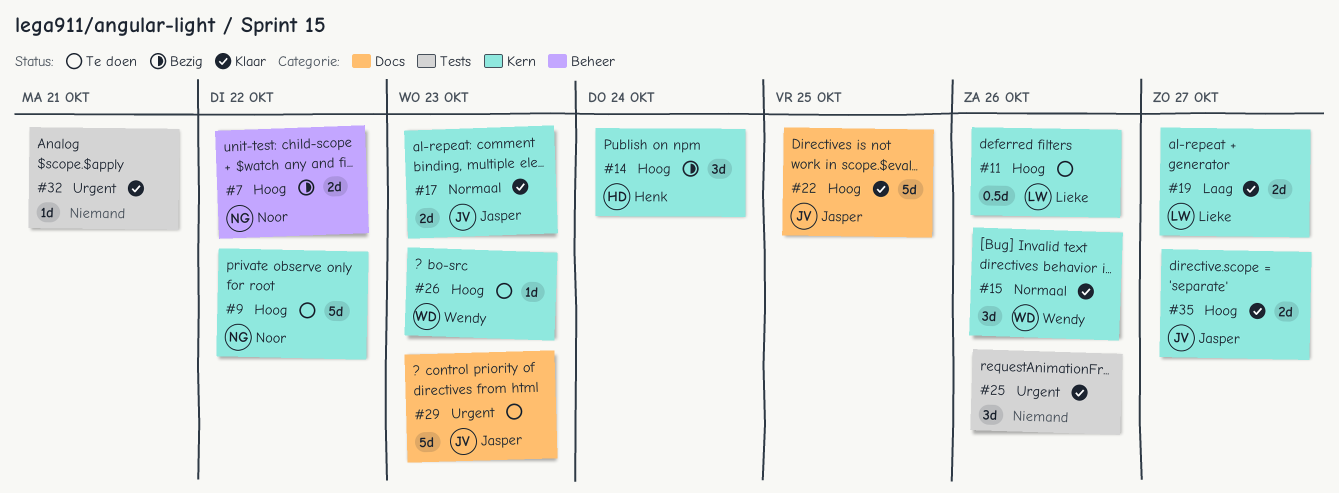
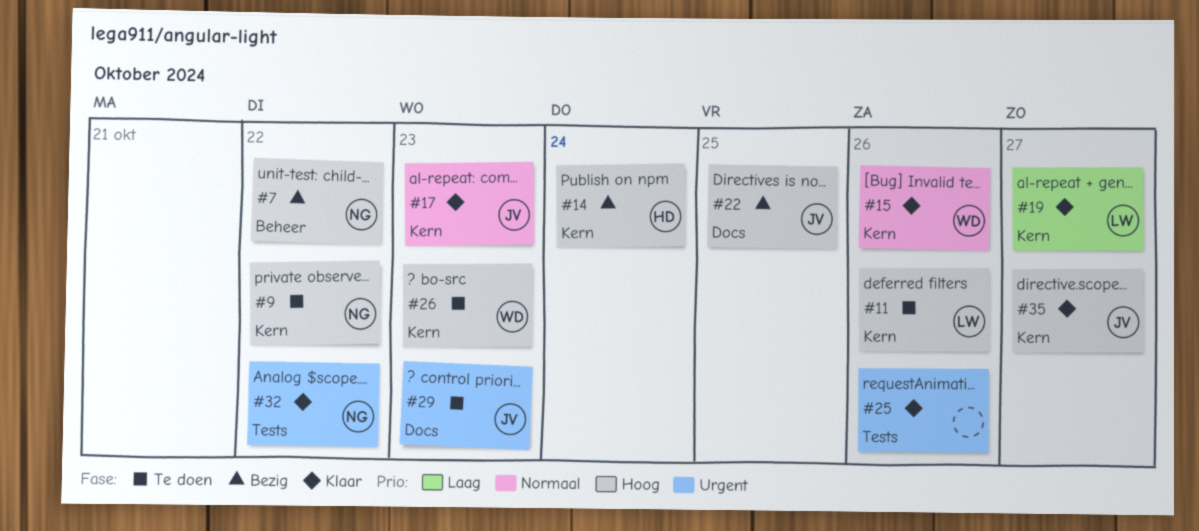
#22, status: Klaar -> Bezig
#32, owner: none -> Noor
#32, due: Oct 21 -> Oct 22

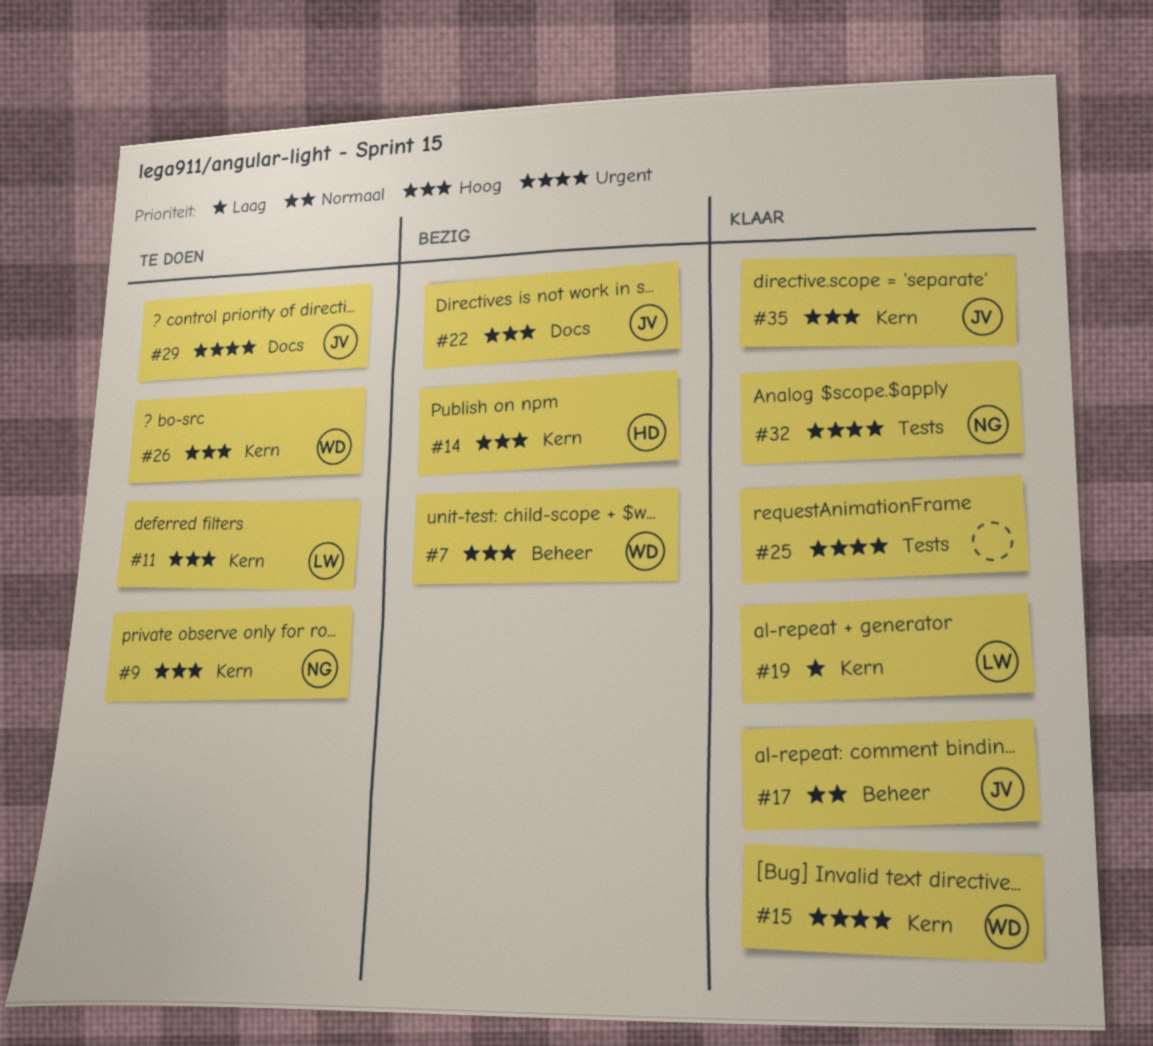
#7, owner: NG -> WD
#15, priority: Normaal -> Urgent
#17, label: Kern -> Beheer

